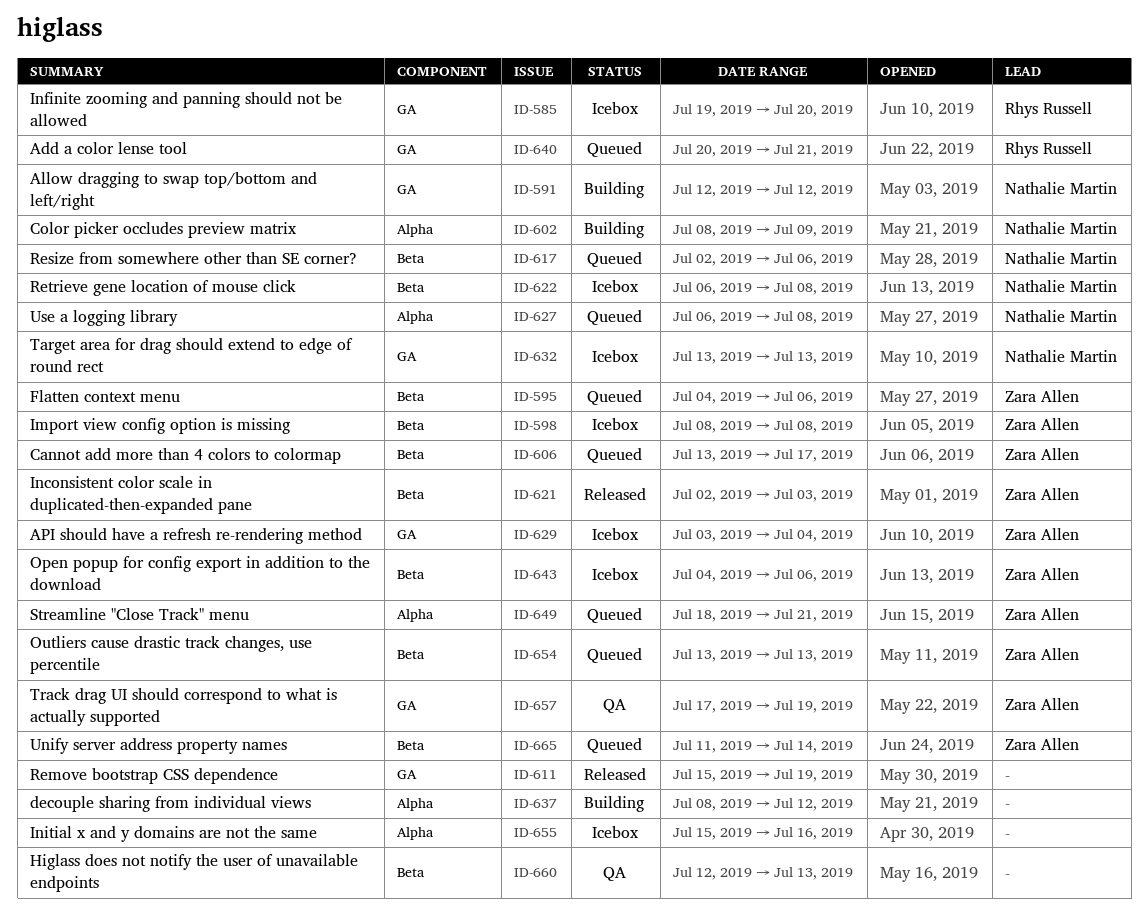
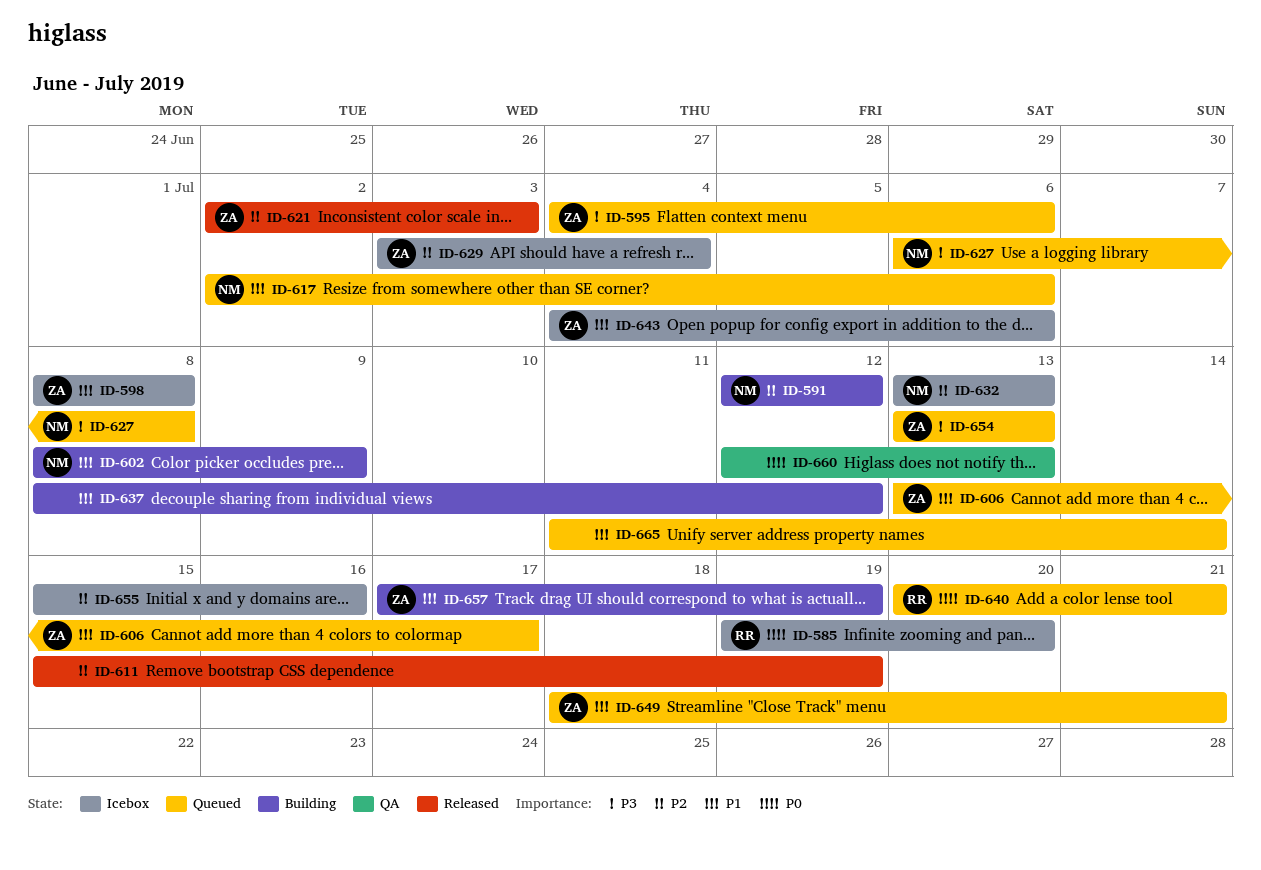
ID-622: present -> none
ID-657, status: QA -> Building
ID-665, owner: Zara Allen -> none

